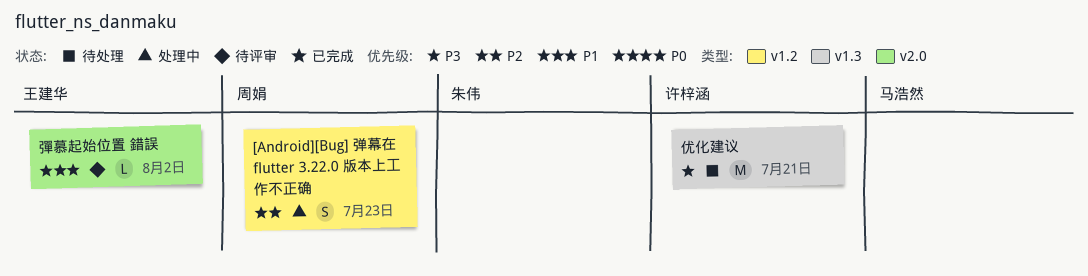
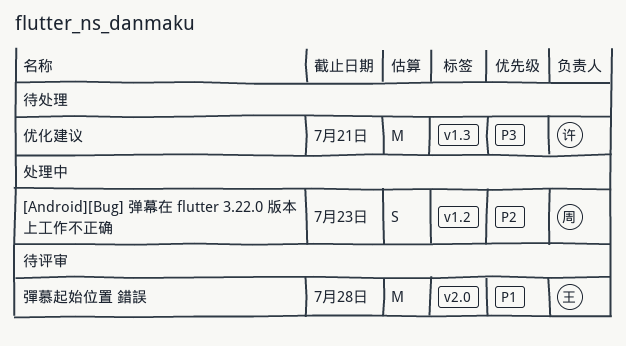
彈慕起始位置 錯誤, estimate: L -> M
彈慕起始位置 錯誤, due: Aug 2 -> Jul 28

